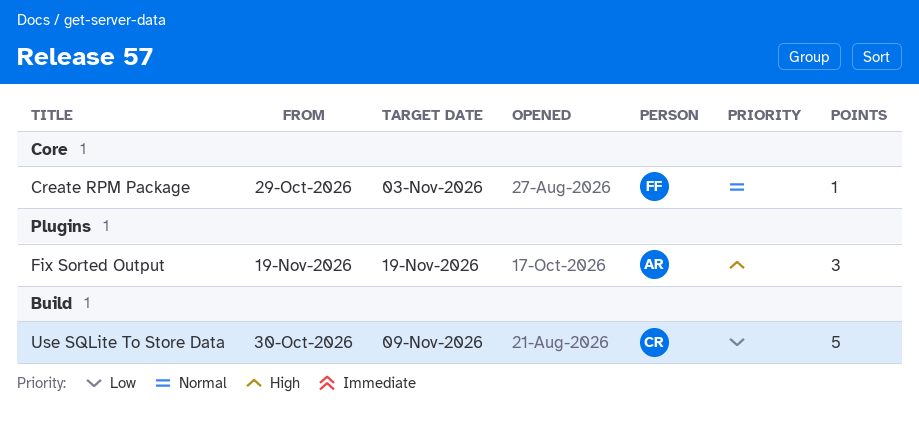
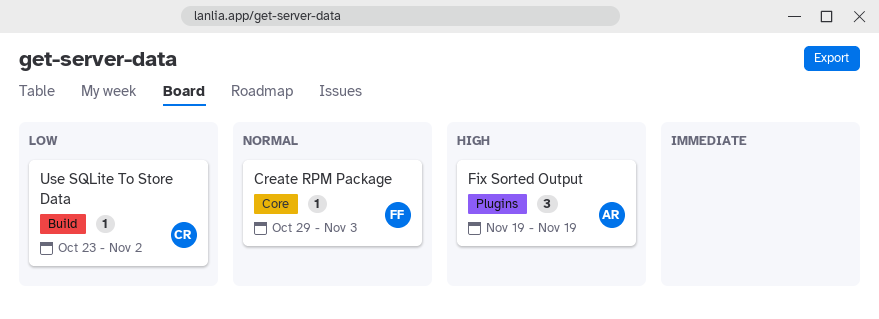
Use SQLite To Store Data, estimate: 5 -> 1
Use SQLite To Store Data, start: Oct 30 -> Oct 23
Use SQLite To Store Data, due: Nov 9 -> Nov 2

